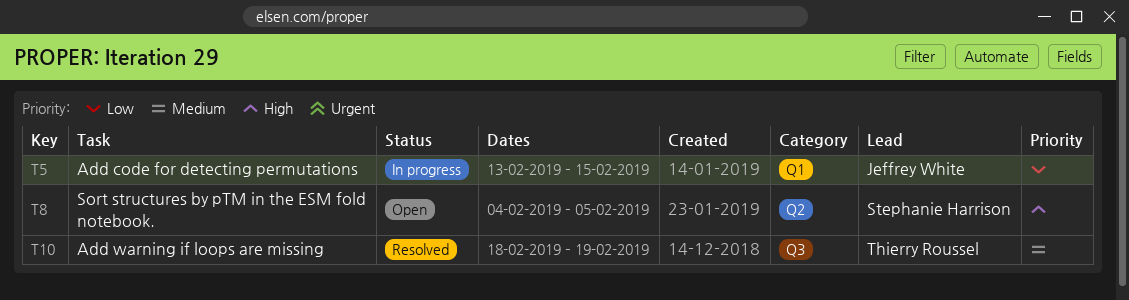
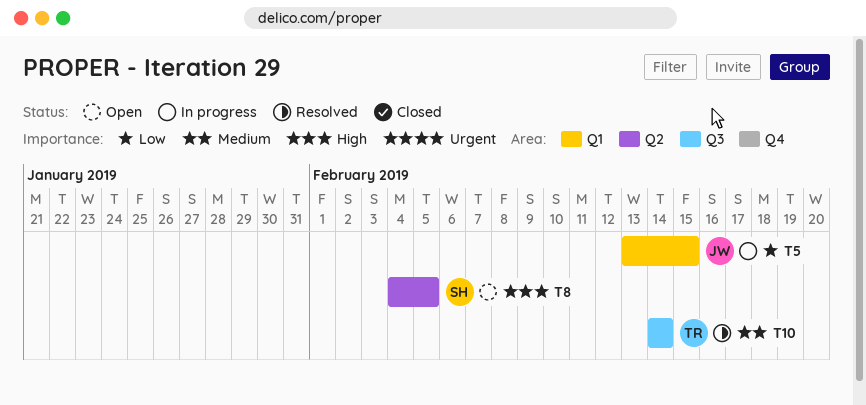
T10, start: Feb 18 -> Feb 14
T10, due: Feb 19 -> Feb 14

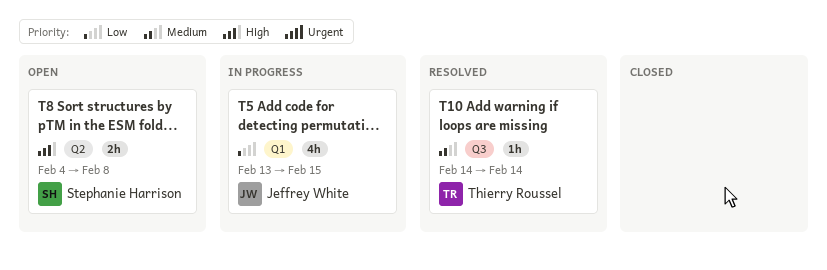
T8, due: Feb 5 -> Feb 8

